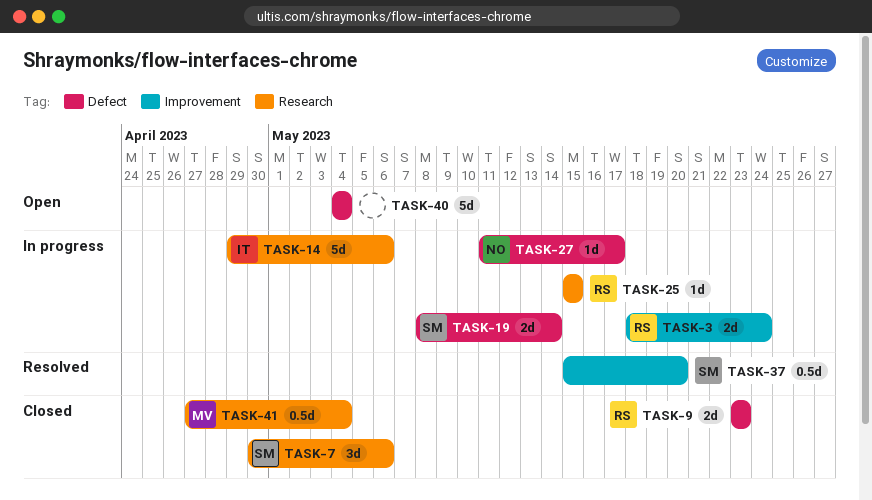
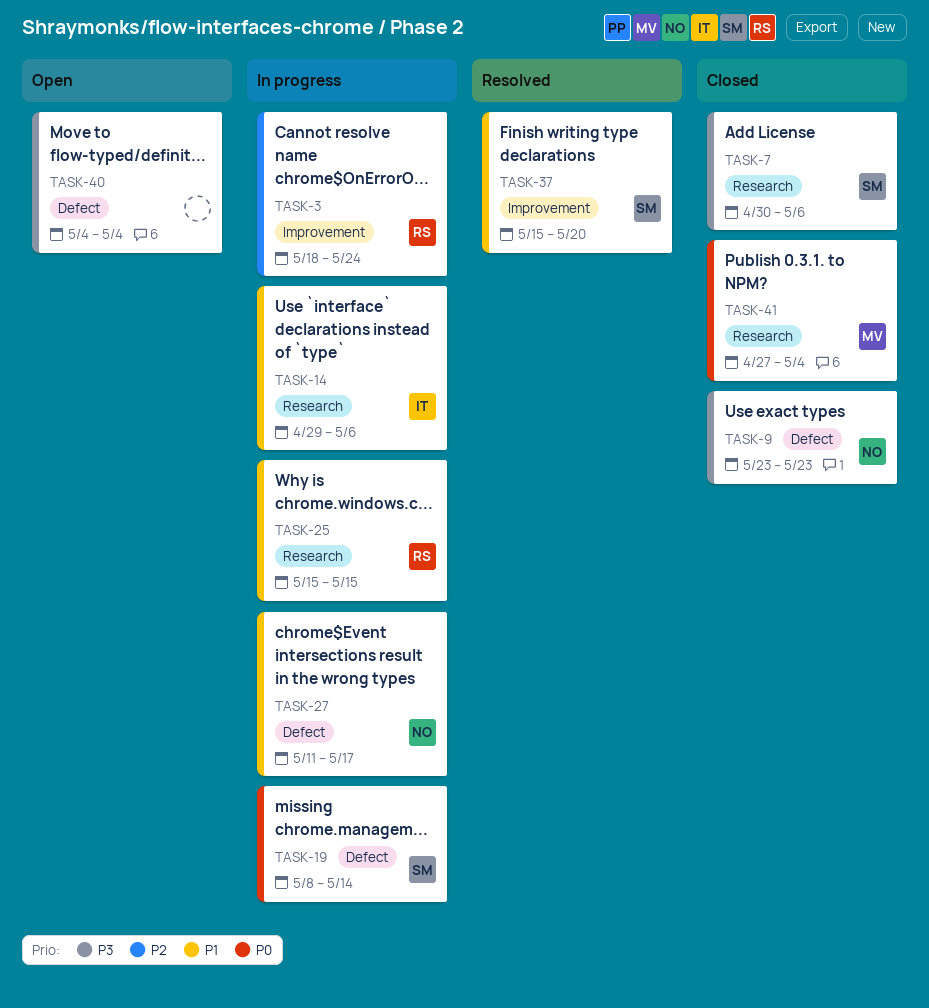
TASK-9, owner: RS -> NO

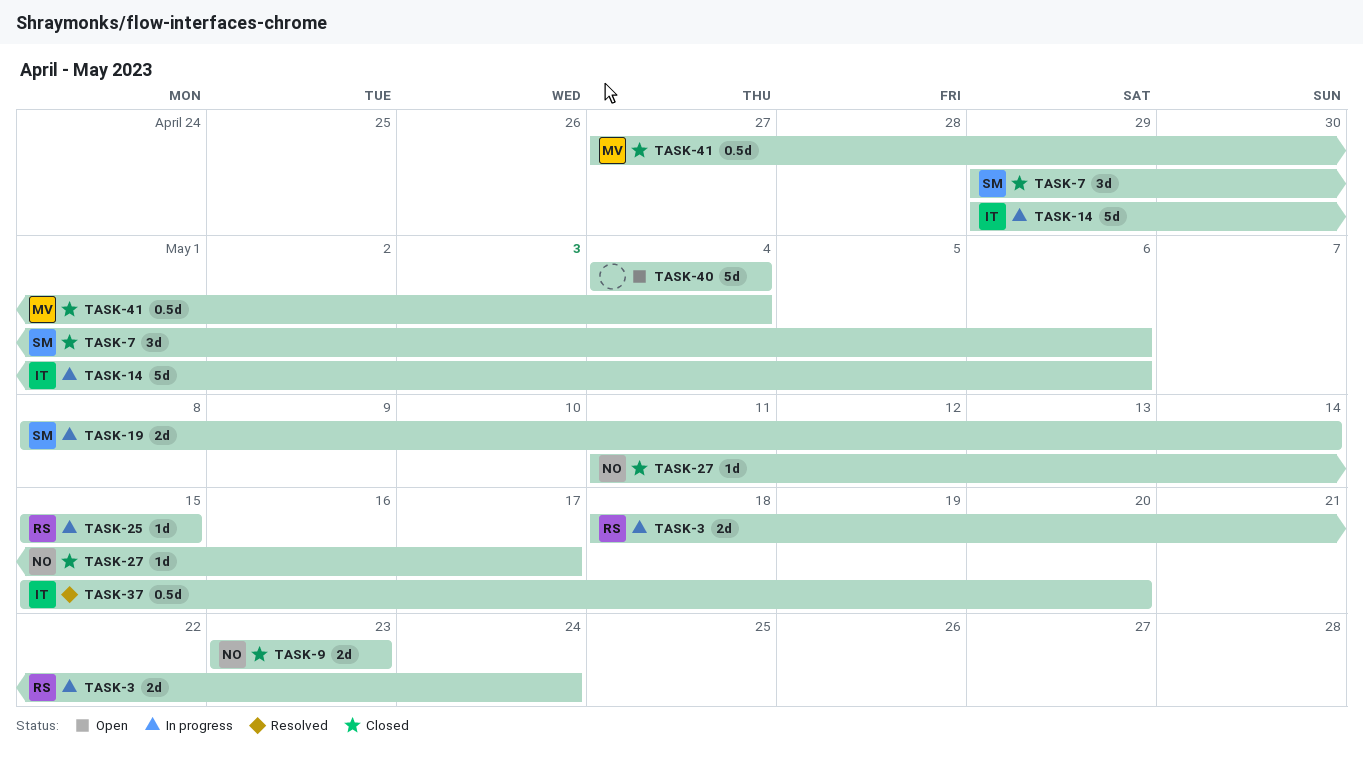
TASK-7, start: Apr 30 -> Apr 29
TASK-27, status: In progress -> Closed
TASK-37, owner: SM -> IT

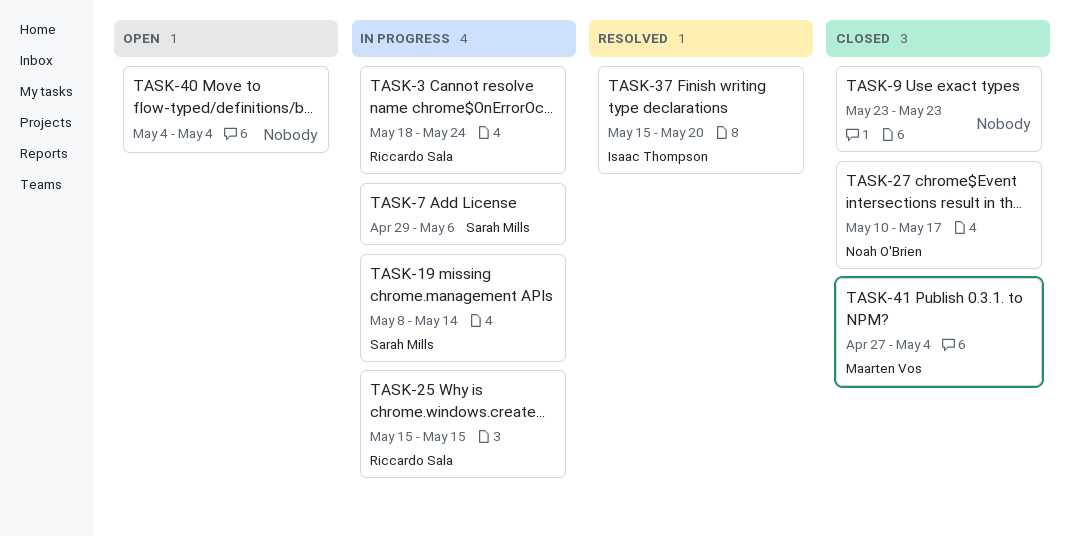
TASK-7, status: Closed -> In progress
TASK-9, owner: Noah O'Brien -> none
TASK-14: present -> none
TASK-27, start: May 11 -> May 10

